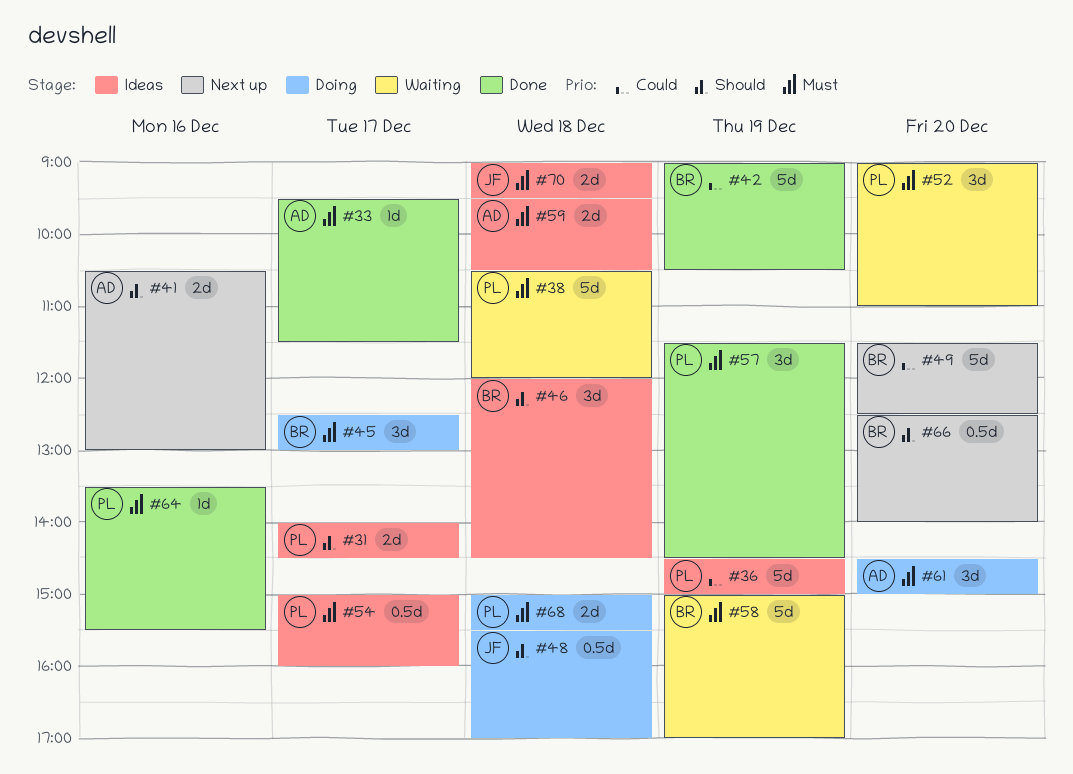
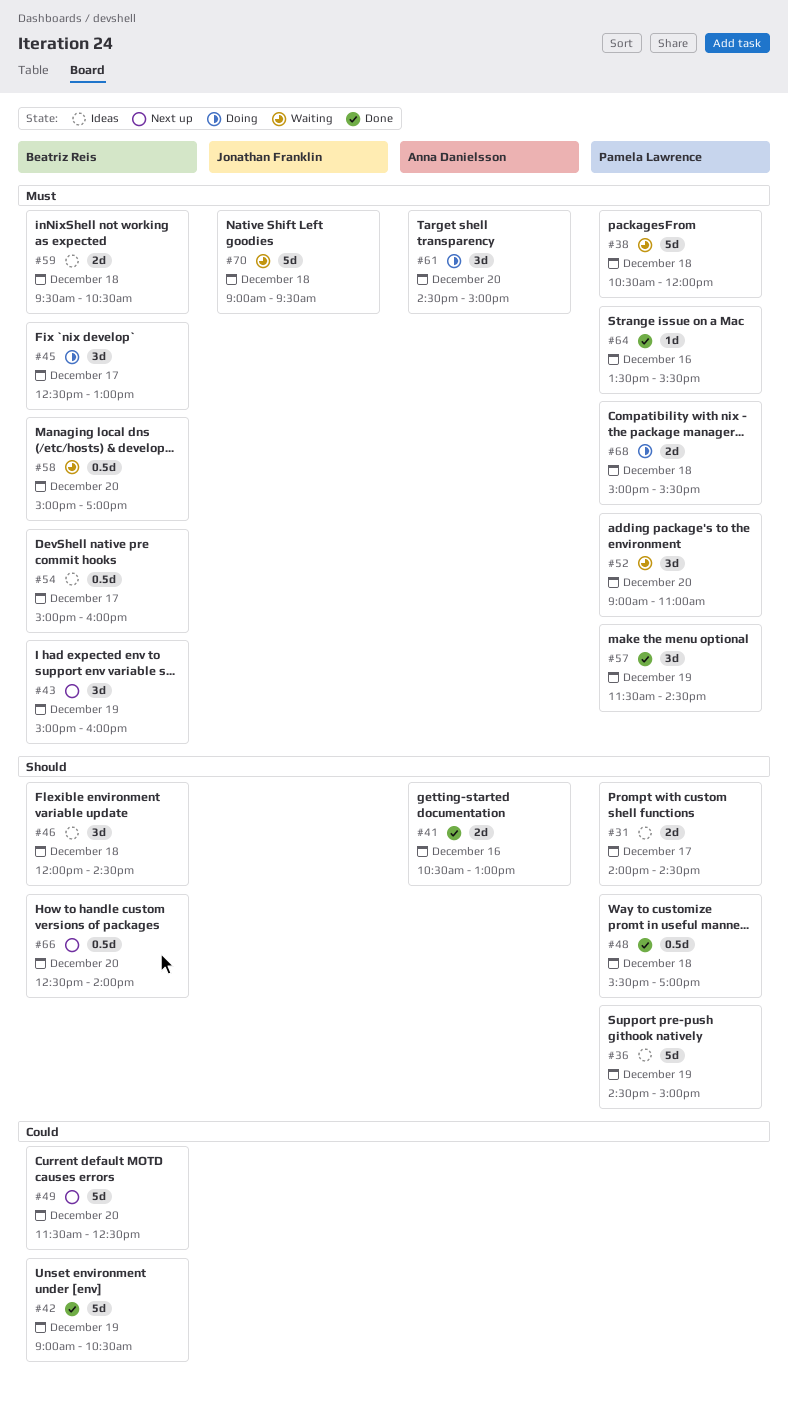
#33: present -> none
#36, priority: Could -> Should
#41, status: Next up -> Done
#43: none -> present
#48, status: Doing -> Done
#48, owner: Jonathan Franklin -> Pamela Lawrence
#54, owner: Pamela Lawrence -> Beatriz Reis
#58, estimate: 5d -> 0.5d
#58, day: Dec 19 -> Dec 20
#59, owner: Anna Danielsson -> Beatriz Reis
#70, status: Ideas -> Waiting
#70, estimate: 2d -> 5d

